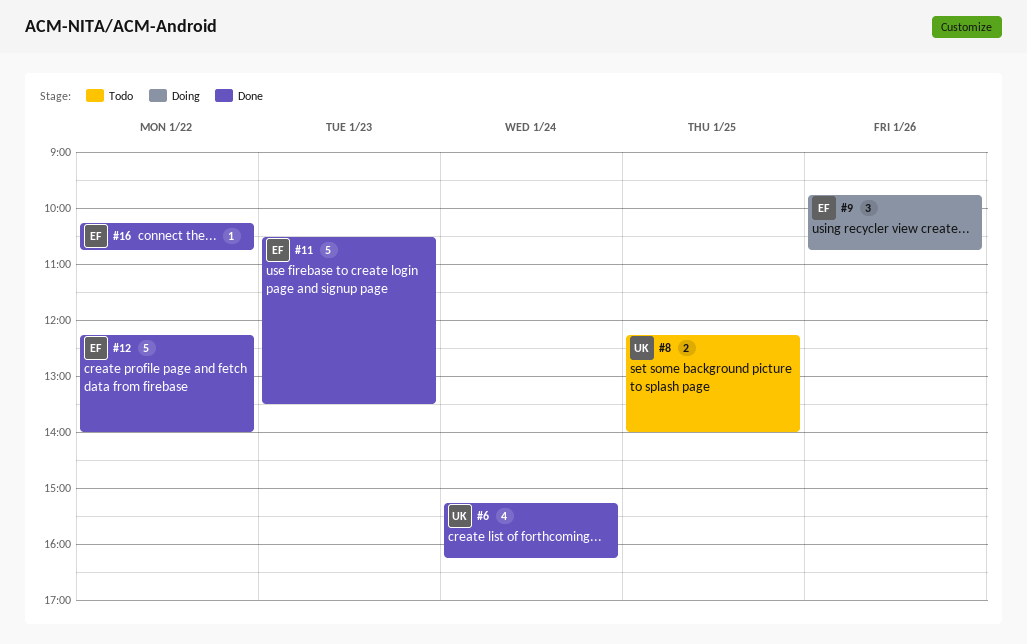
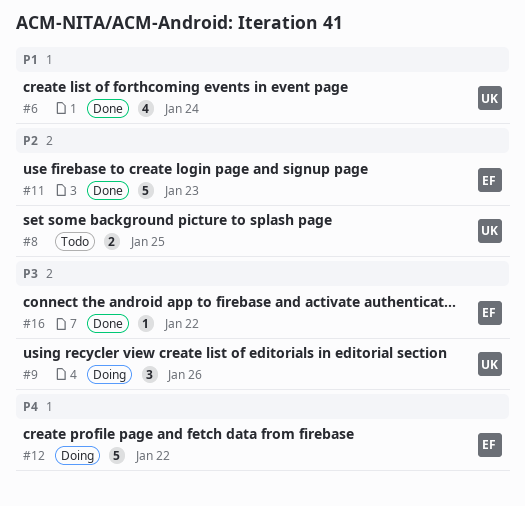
#9, owner: EF -> UK
#12, status: Done -> Doing

